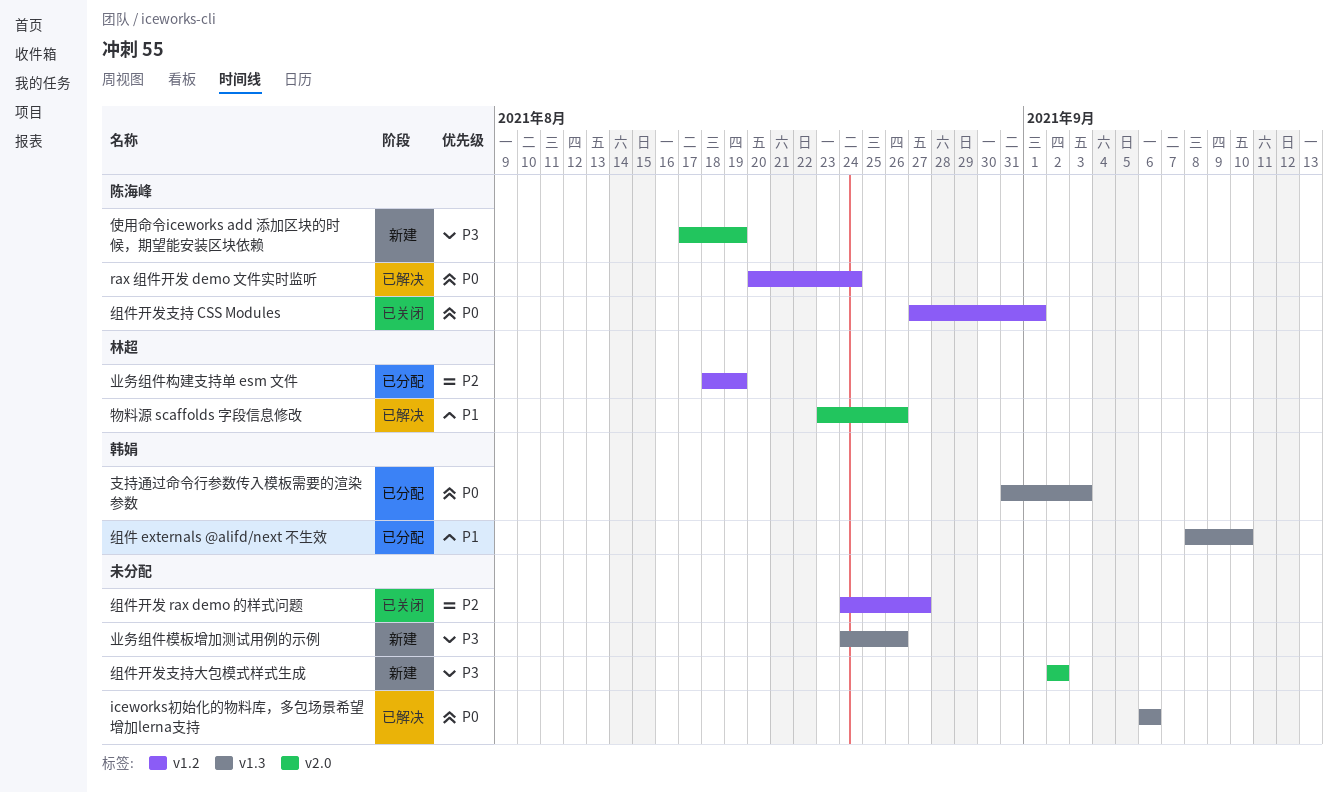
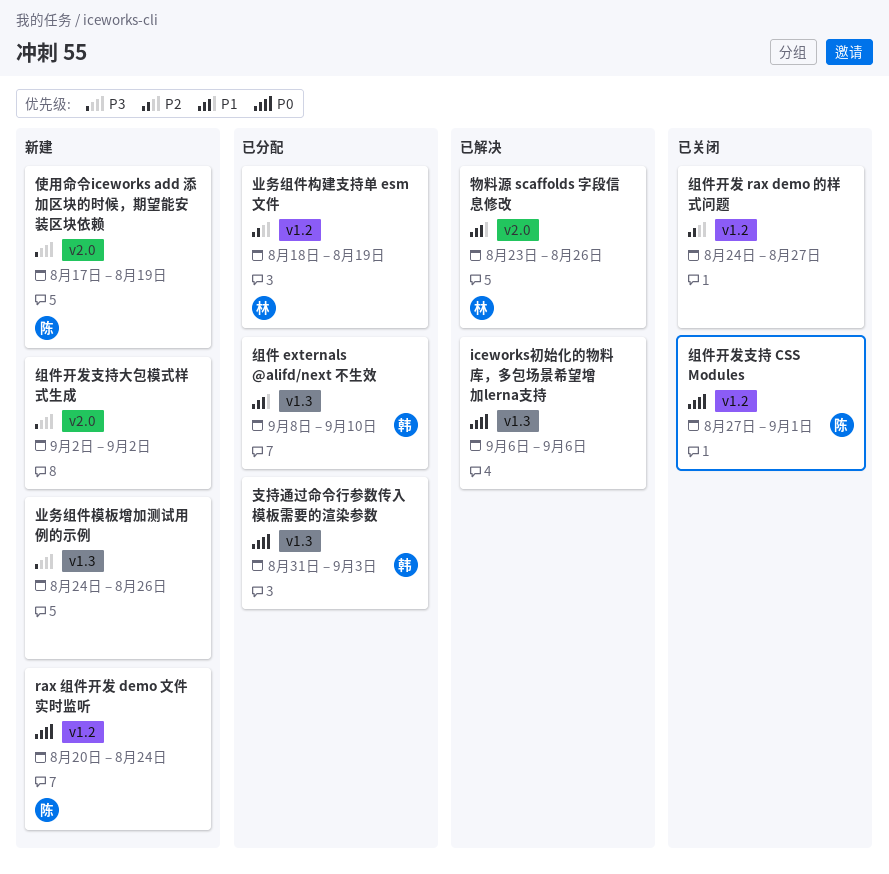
rax 组件开发 demo 文件实时监听, status: 已解决 -> 新建

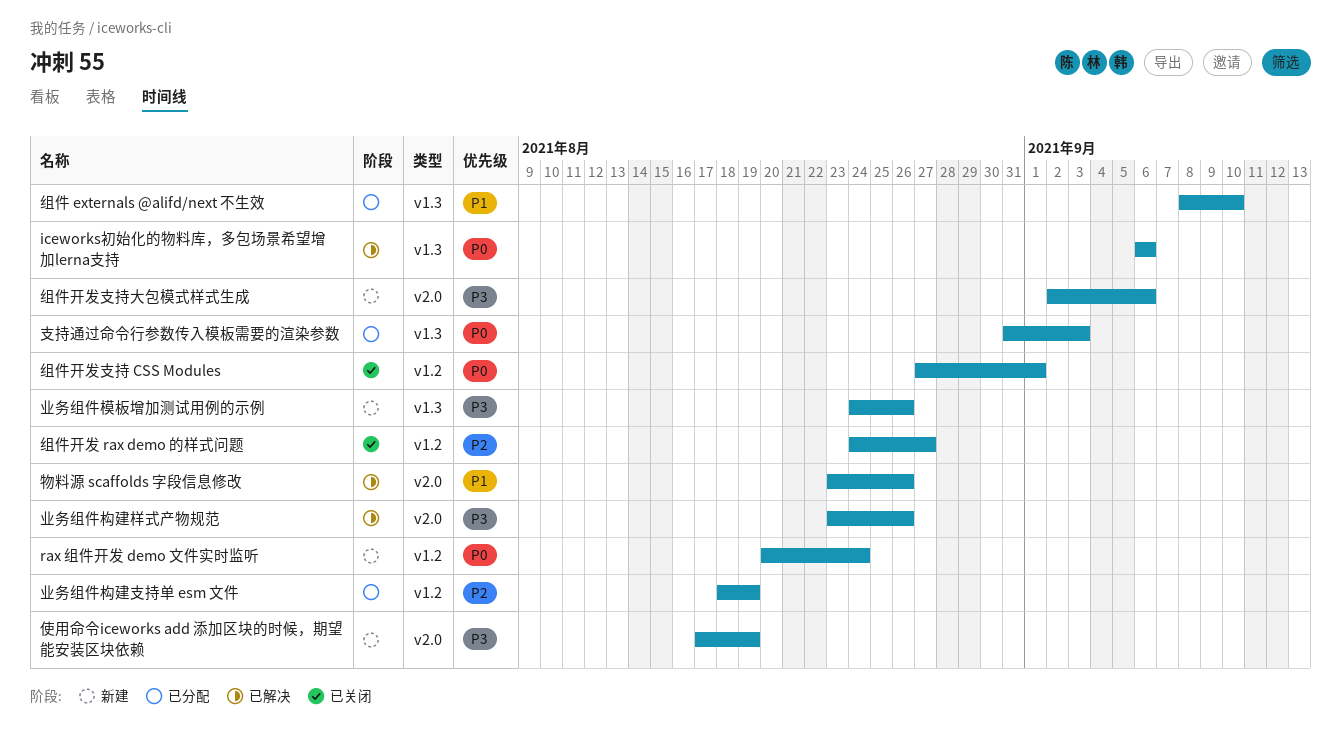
业务组件构建样式产物规范: none -> present
组件开发支持大包模式样式生成, due: Sep 2 -> Sep 6

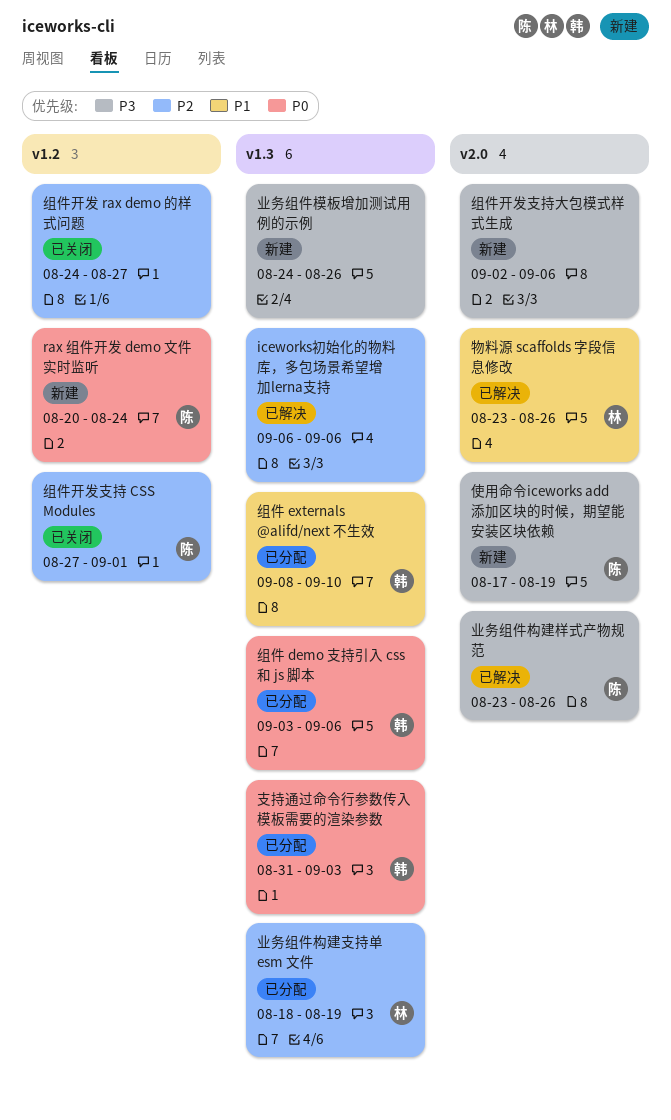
iceworks初始化的物料库，多包场景希望增加lerna支持, priority: P0 -> P2
业务组件构建支持单 esm 文件, label: v1.2 -> v1.3
组件 demo 支持引入 css 和 js 脚本: none -> present
组件开发支持 CSS Modules, priority: P0 -> P2

